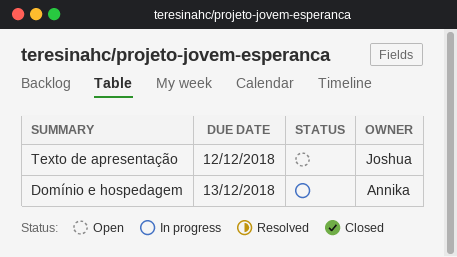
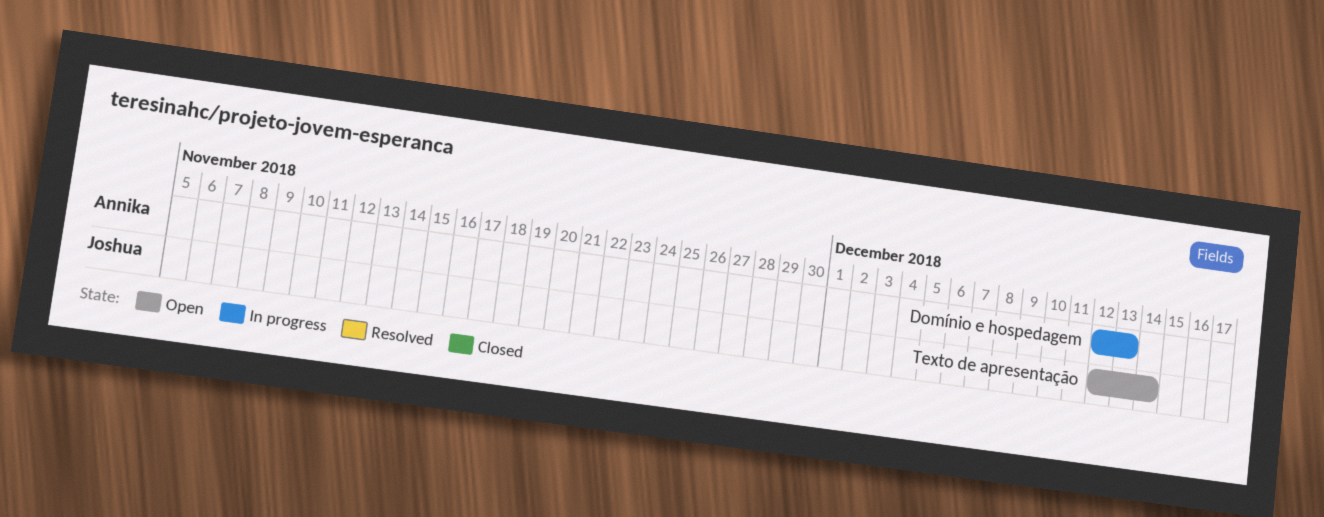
Texto de apresentação, due: Dec 12 -> Dec 14

